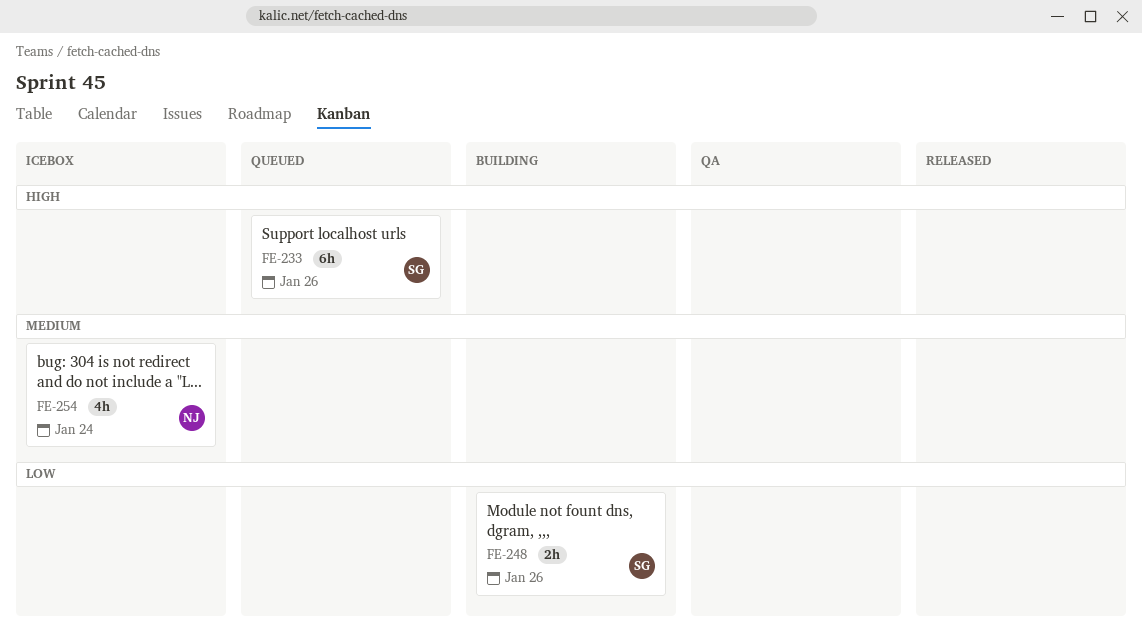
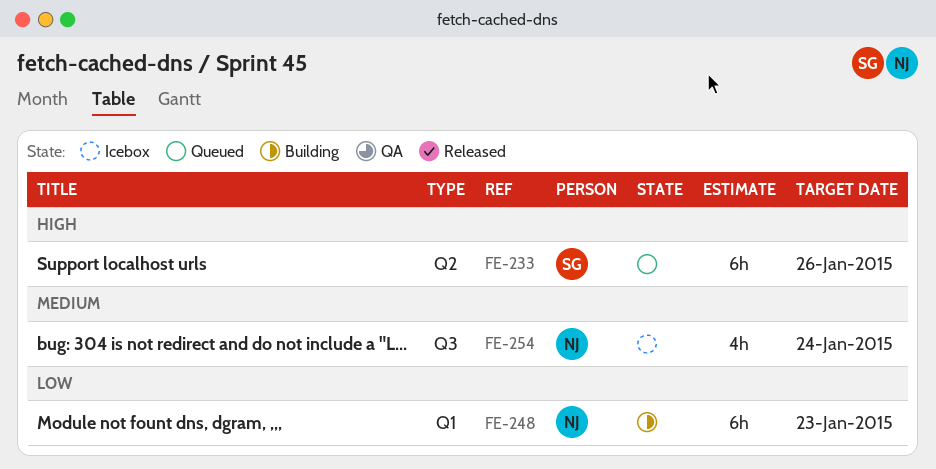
FE-248, owner: SG -> NJ
FE-248, estimate: 2h -> 6h
FE-248, due: Jan 26 -> Jan 23

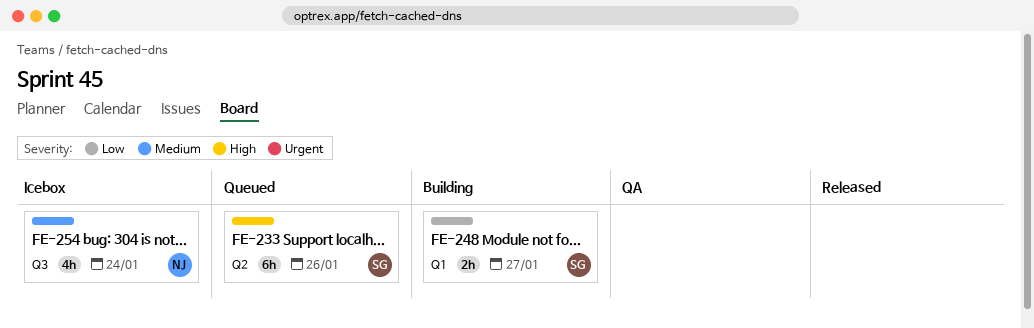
FE-248, owner: NJ -> SG
FE-248, estimate: 6h -> 2h
FE-248, due: Jan 23 -> Jan 27

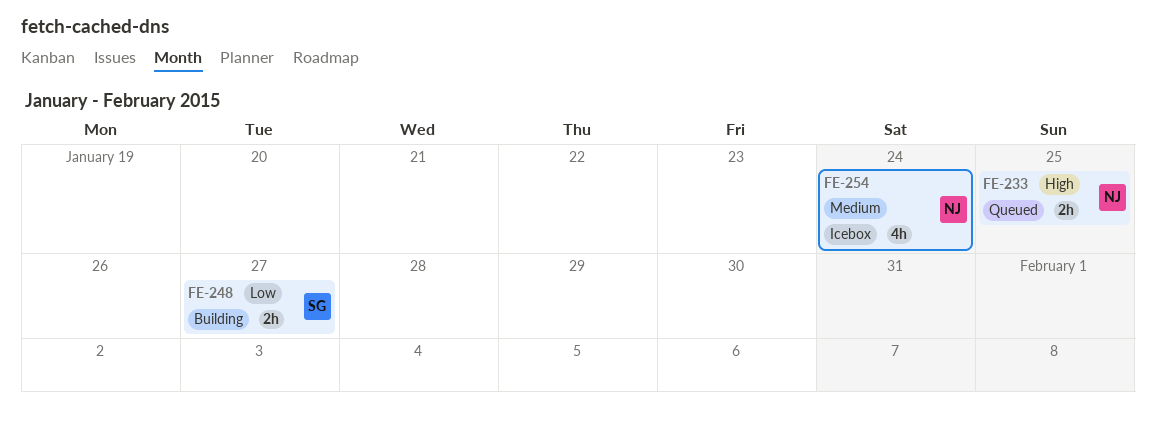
FE-233, owner: SG -> NJ
FE-233, estimate: 6h -> 2h
FE-233, due: Jan 26 -> Jan 25

